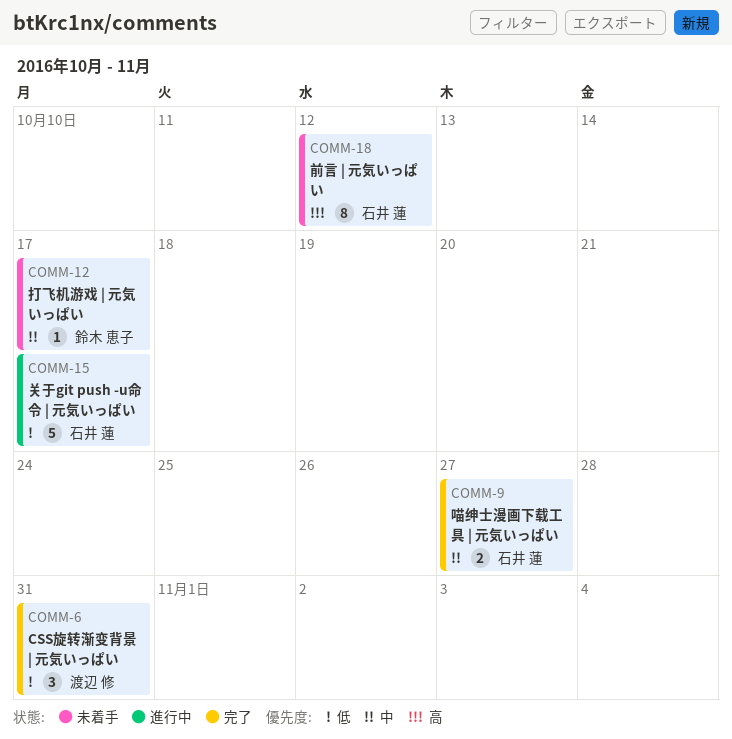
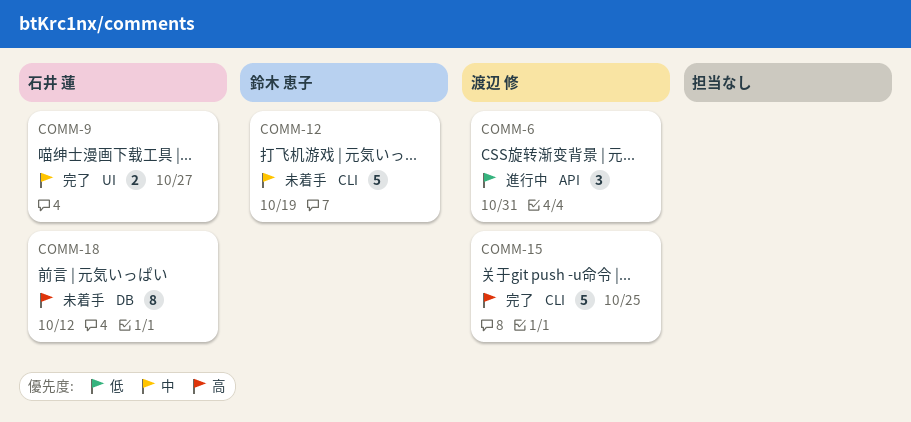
COMM-6, status: 完了 -> 進行中
COMM-12, estimate: 1 -> 5
COMM-12, due: Oct 17 -> Oct 19
COMM-15, status: 進行中 -> 完了
COMM-15, owner: 石井 蓮 -> 渡辺 修
COMM-15, priority: 低 -> 高
COMM-15, due: Oct 17 -> Oct 25

